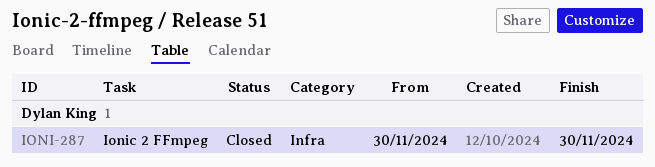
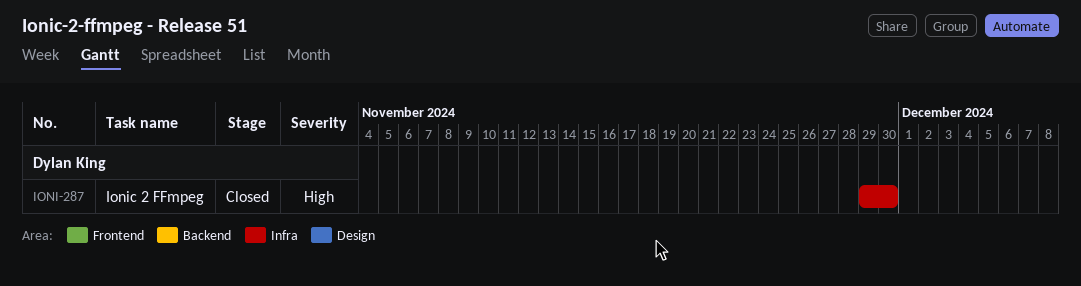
IONI-287, start: Nov 30 -> Nov 29

